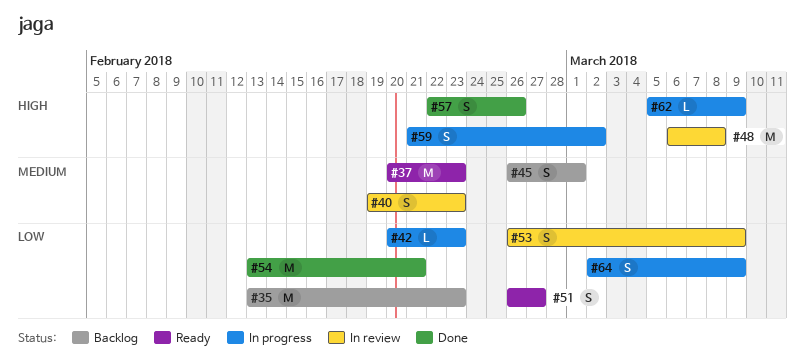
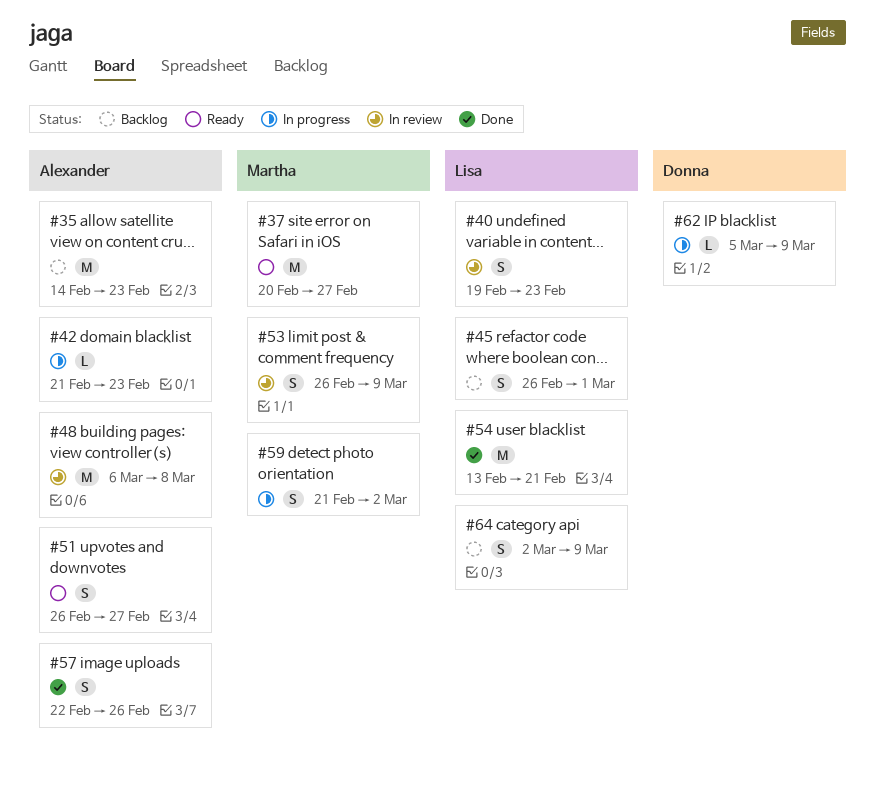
#35, start: Feb 13 -> Feb 14
#37, due: Feb 23 -> Feb 27
#42, start: Feb 20 -> Feb 21
#64, status: In progress -> Backlog

